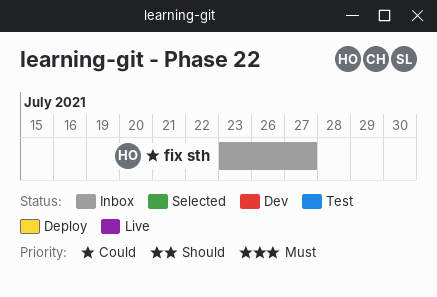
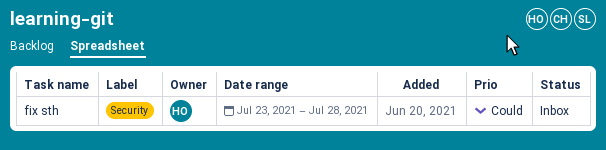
fix sth, due: Jul 27 -> Jul 28

